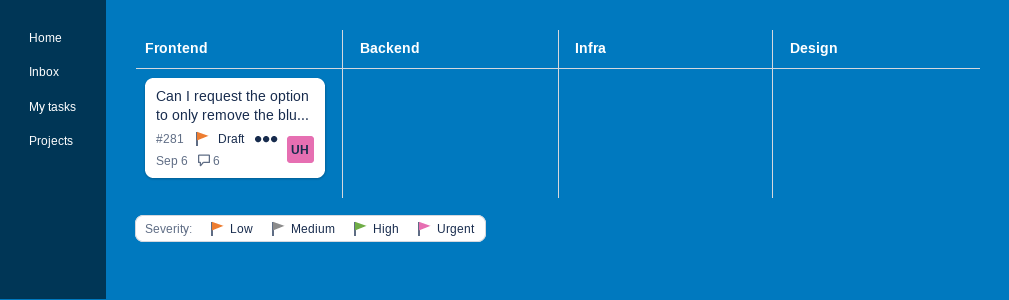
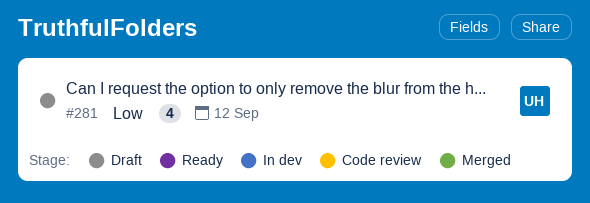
#281, estimate: 3 -> 4
#281, due: Sep 6 -> Sep 12

